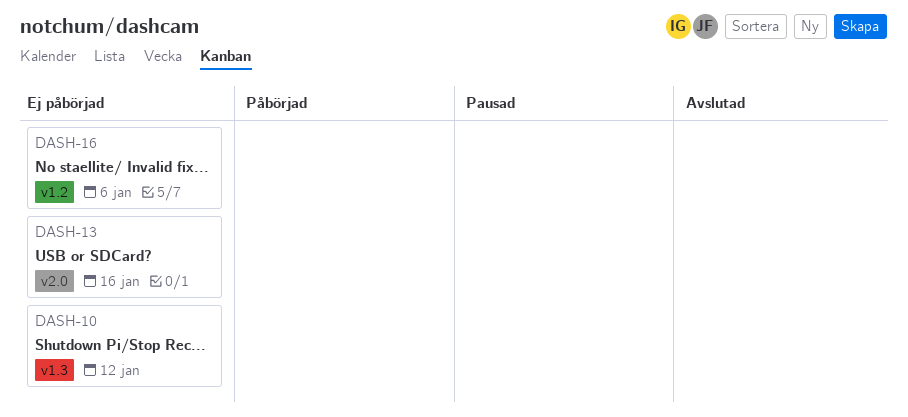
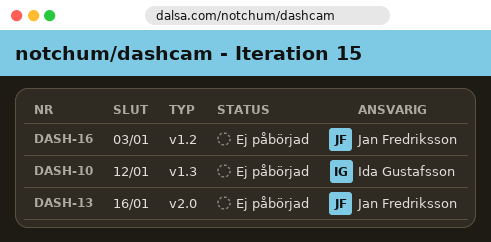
DASH-16, due: Jan 6 -> Jan 3

